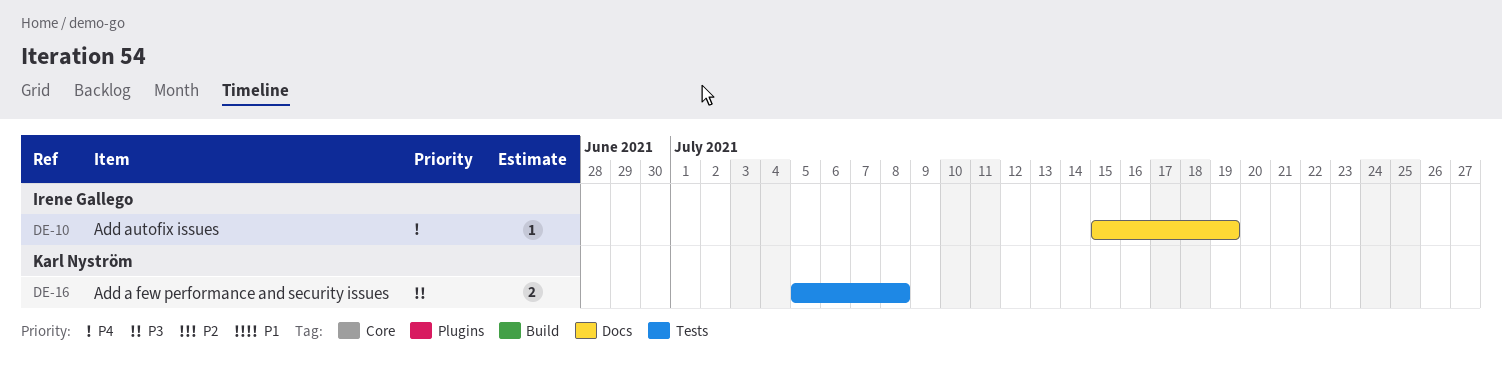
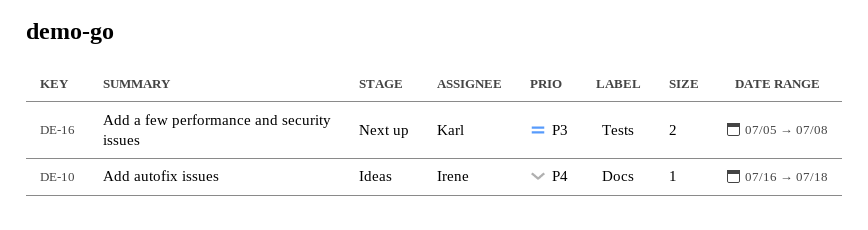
DE-10, start: Jul 15 -> Jul 16
DE-10, due: Jul 19 -> Jul 18

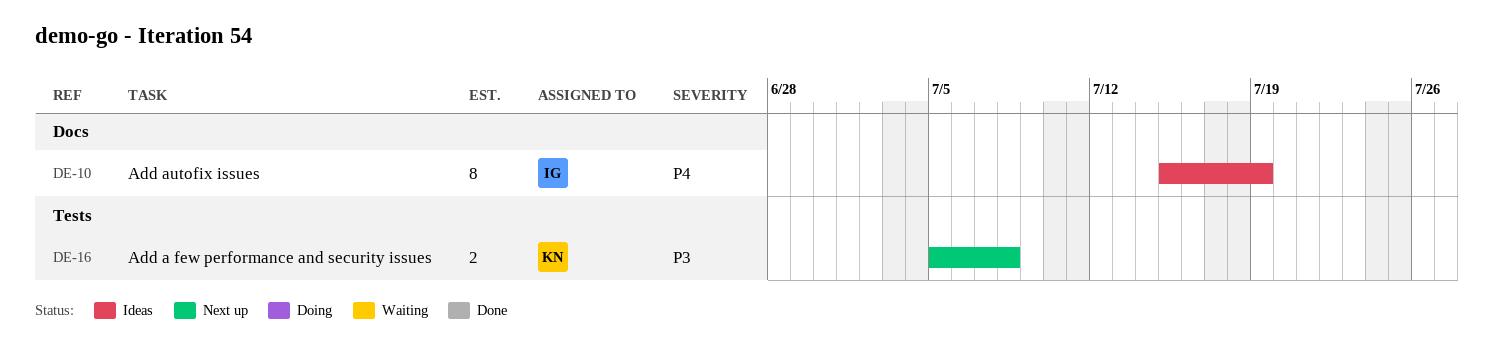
DE-10, estimate: 1 -> 8
DE-10, start: Jul 16 -> Jul 15
DE-10, due: Jul 18 -> Jul 19

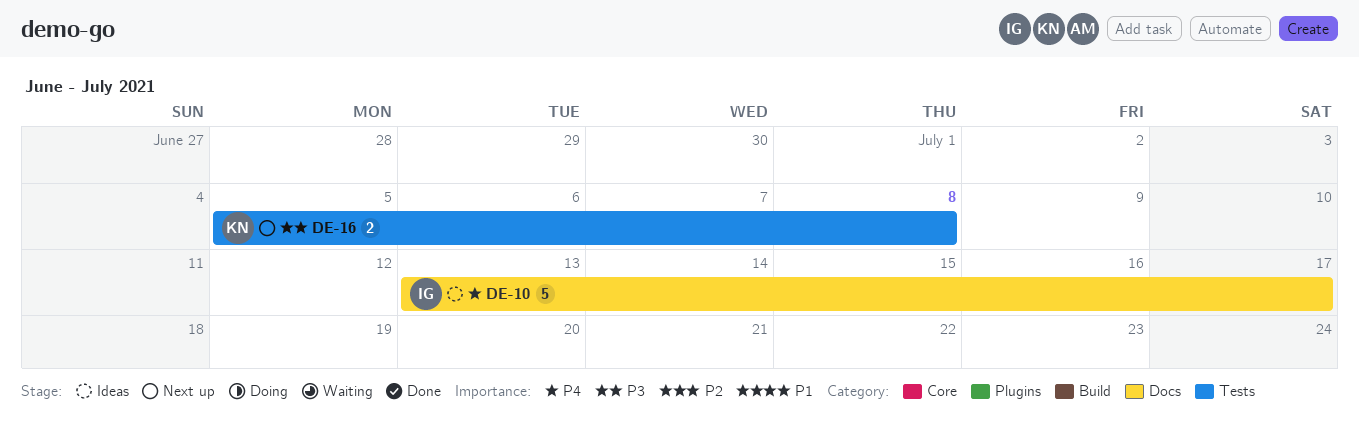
DE-10, estimate: 8 -> 5
DE-10, start: Jul 15 -> Jul 13
DE-10, due: Jul 19 -> Jul 17

